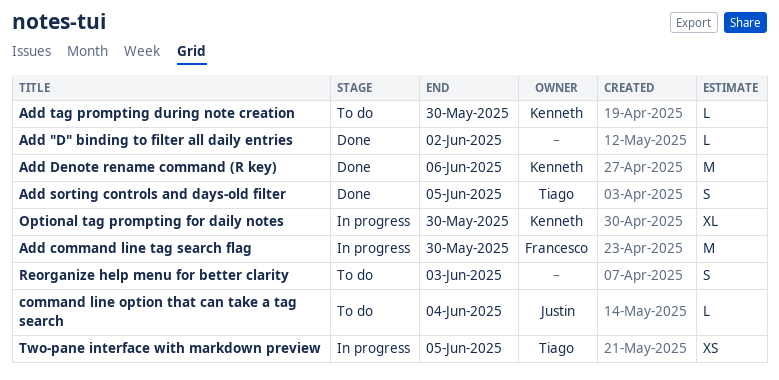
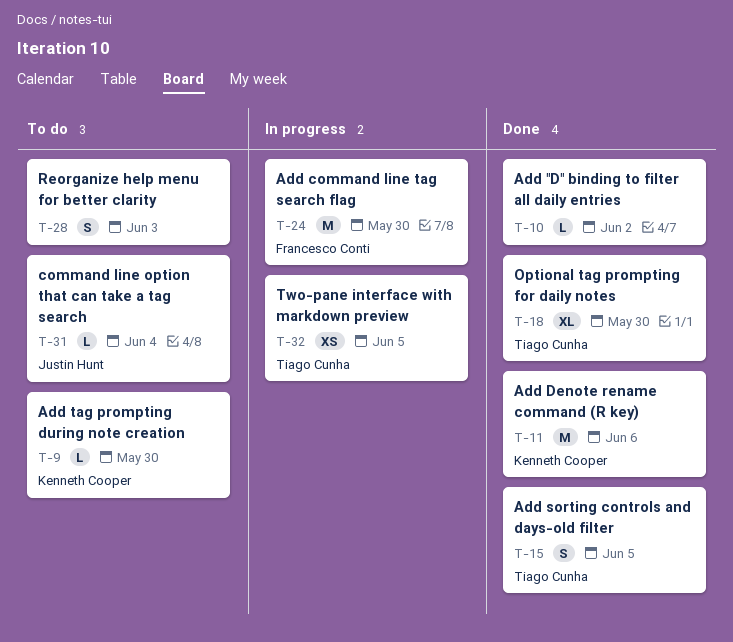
Optional tag prompting for daily notes, status: In progress -> Done
Optional tag prompting for daily notes, owner: Kenneth Cooper -> Tiago Cunha

